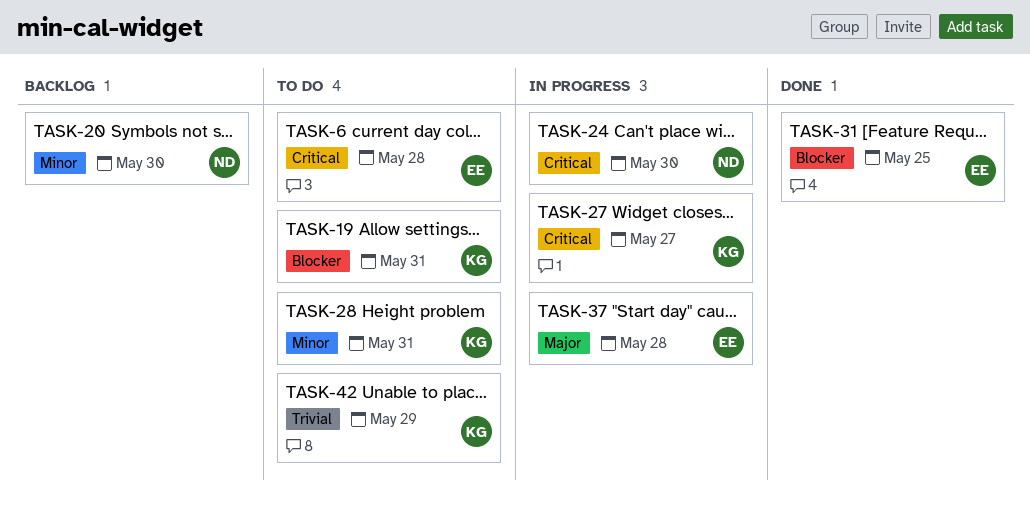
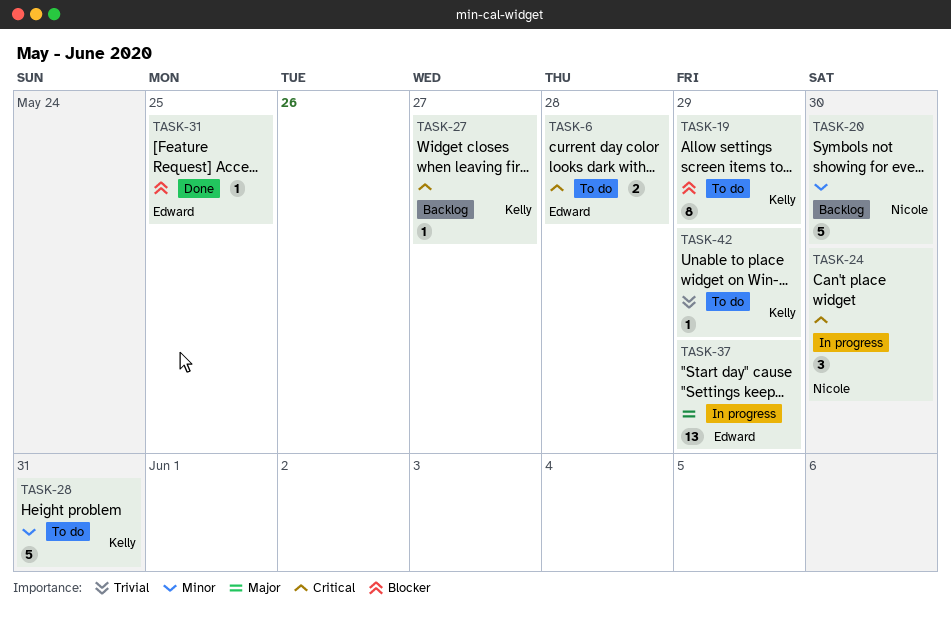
TASK-19, due: May 31 -> May 29
TASK-27, status: In progress -> Backlog
TASK-37, due: May 28 -> May 29

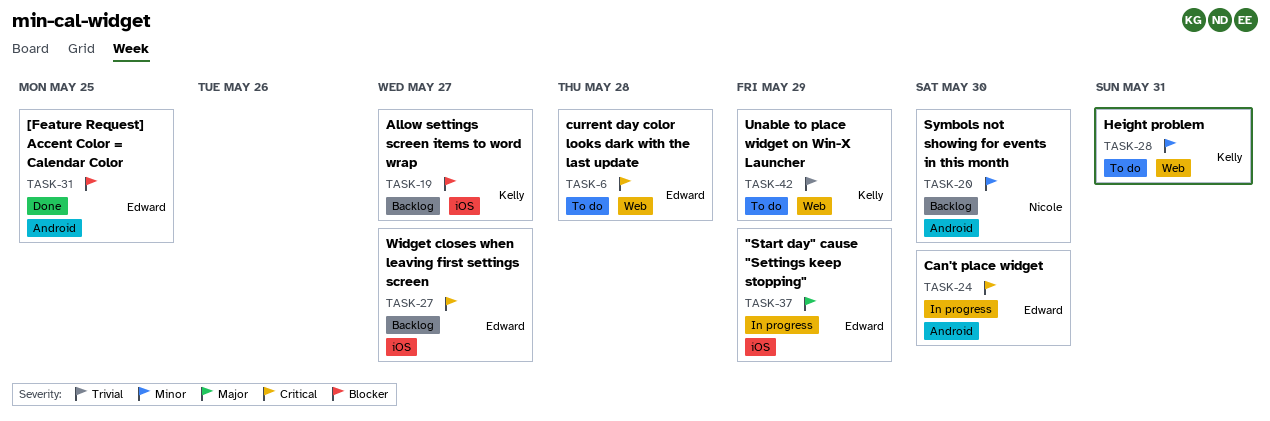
TASK-19, status: To do -> Backlog
TASK-19, due: May 29 -> May 27
TASK-24, owner: Nicole -> Edward
TASK-27, owner: Kelly -> Edward

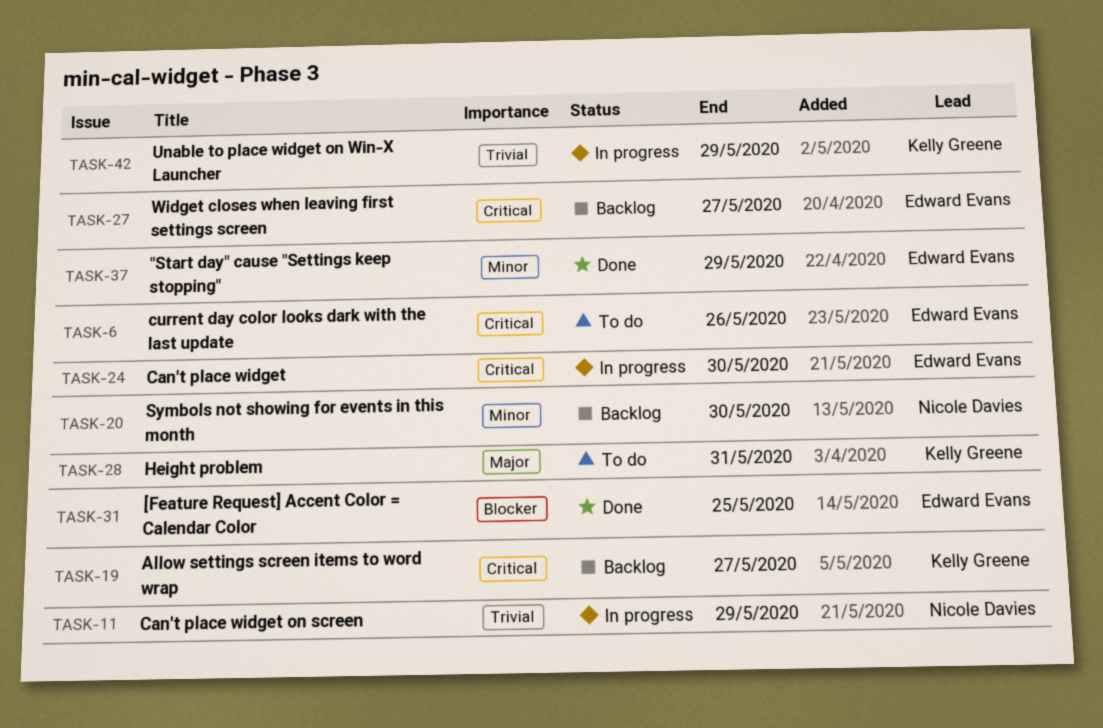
TASK-6, due: May 28 -> May 26
TASK-11: none -> present
TASK-19, priority: Blocker -> Critical
TASK-28, priority: Minor -> Major
TASK-37, status: In progress -> Done
TASK-37, priority: Major -> Minor
TASK-42, status: To do -> In progress

